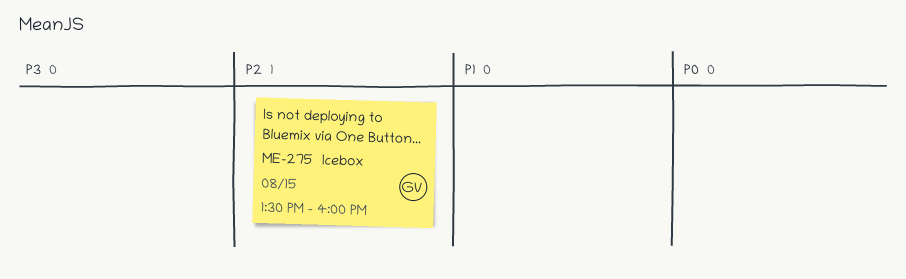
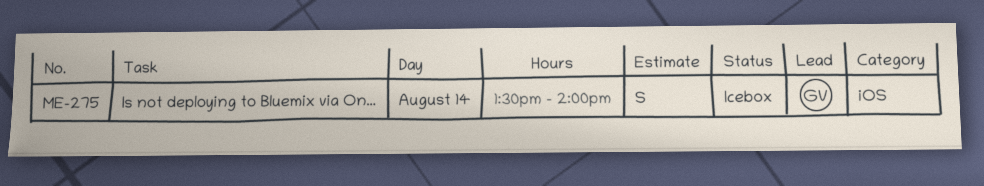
ME-275, day: Aug 15 -> Aug 14
ME-275, ends: 16:00 -> 14:00

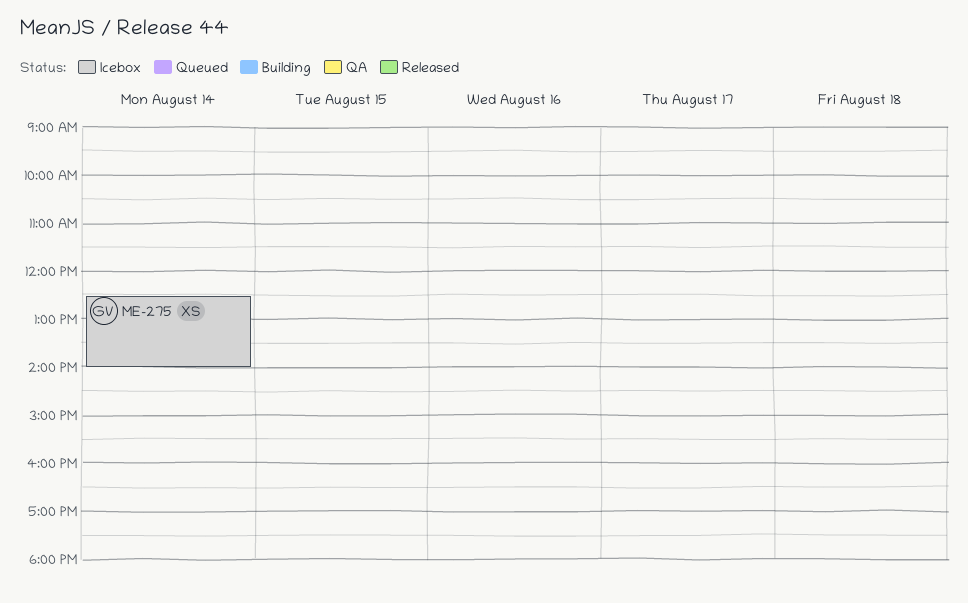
ME-275, estimate: S -> XS
ME-275, begins: 13:30 -> 12:30

